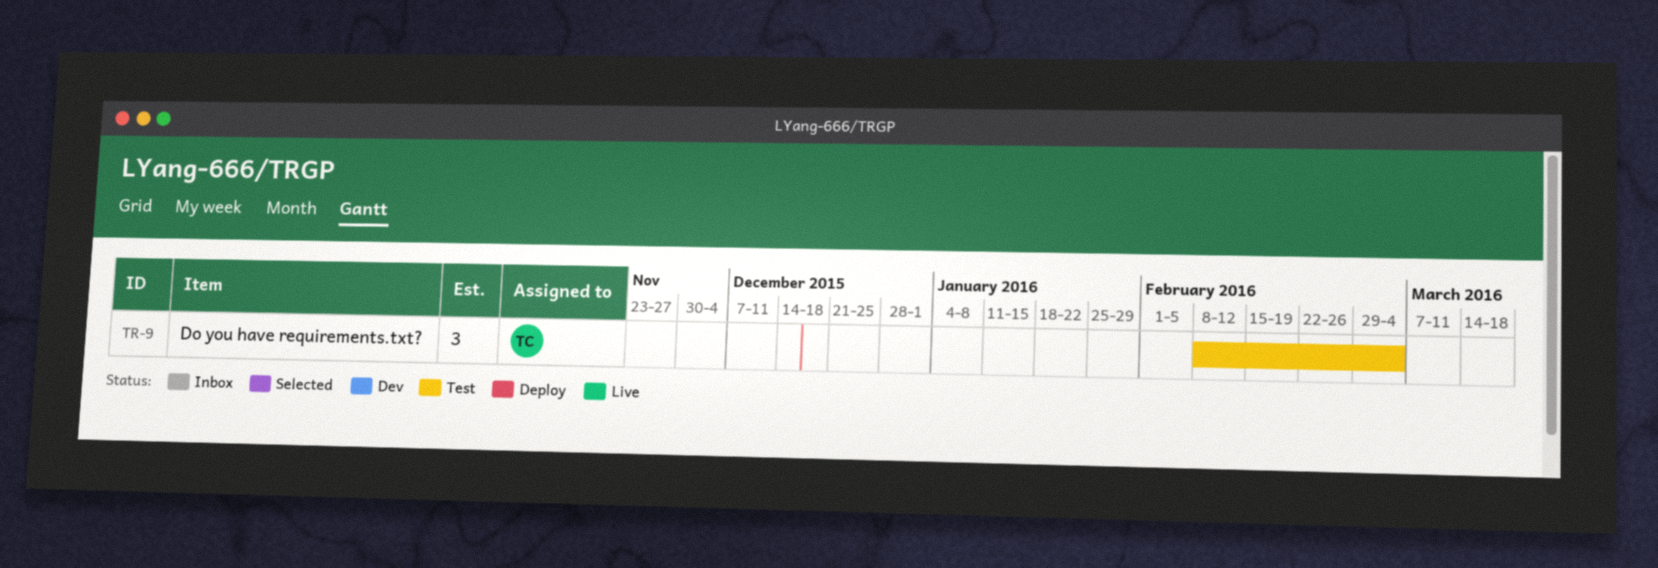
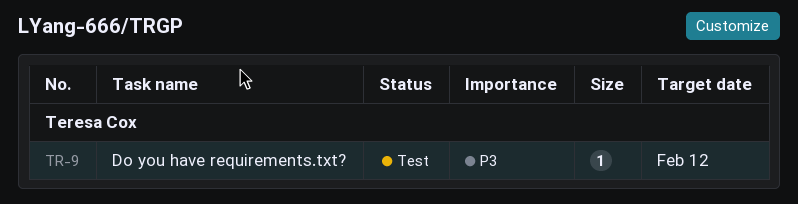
TR-9, estimate: 3 -> 1
TR-9, due: Mar 4 -> Feb 12

